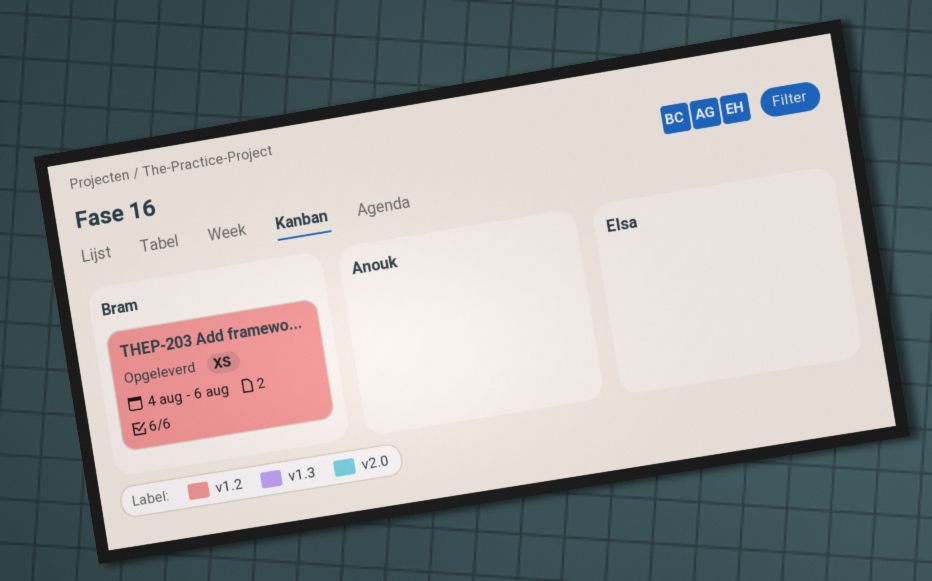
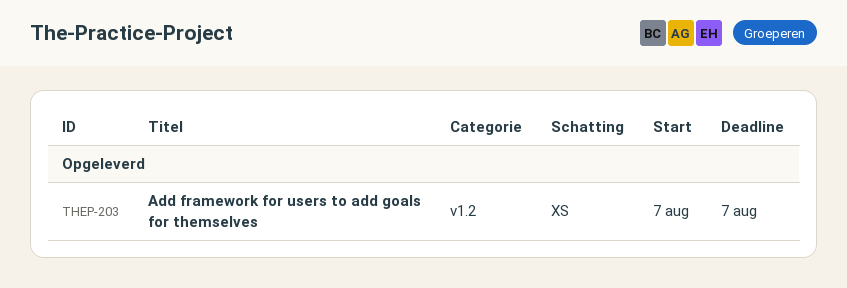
THEP-203, start: Aug 4 -> Aug 7
THEP-203, due: Aug 6 -> Aug 7

